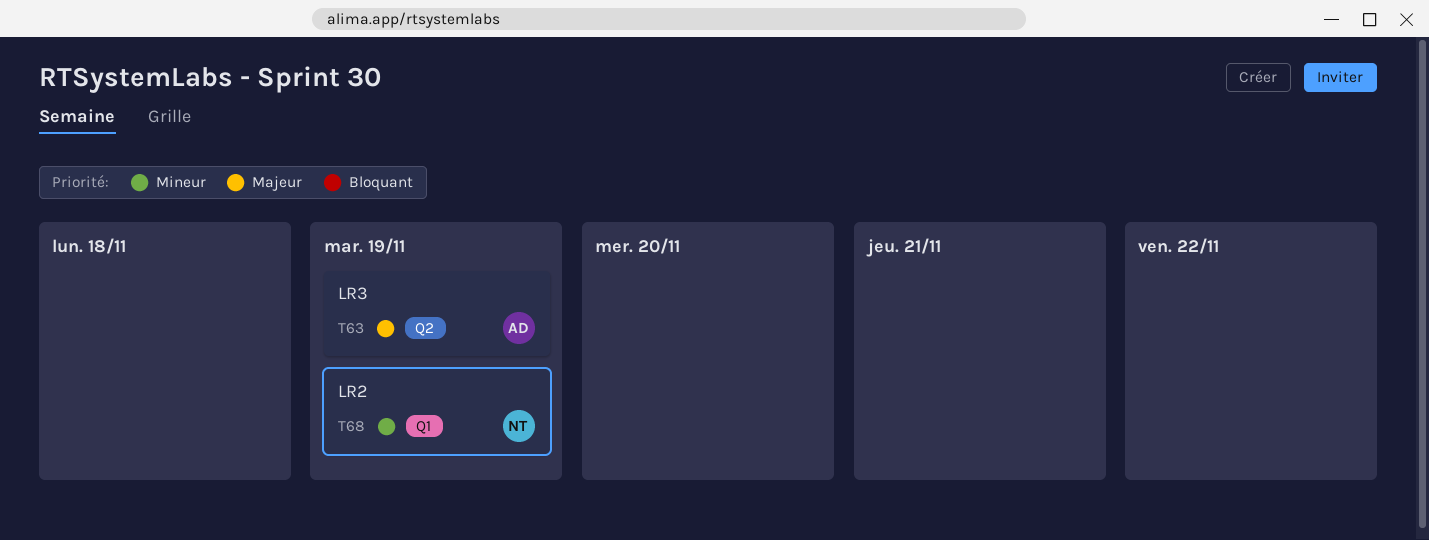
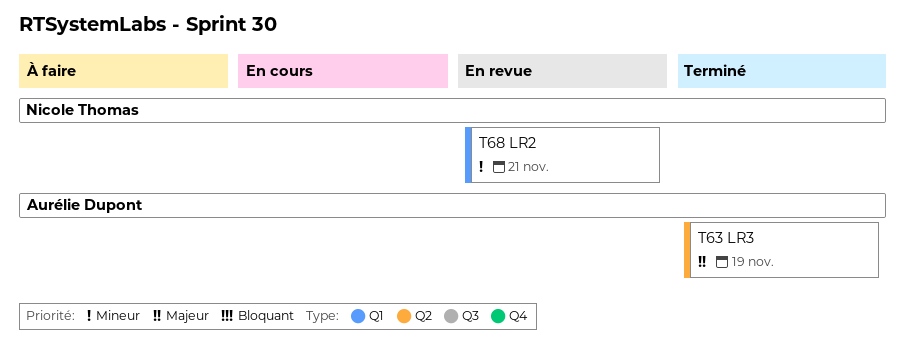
T68, due: Nov 19 -> Nov 21

